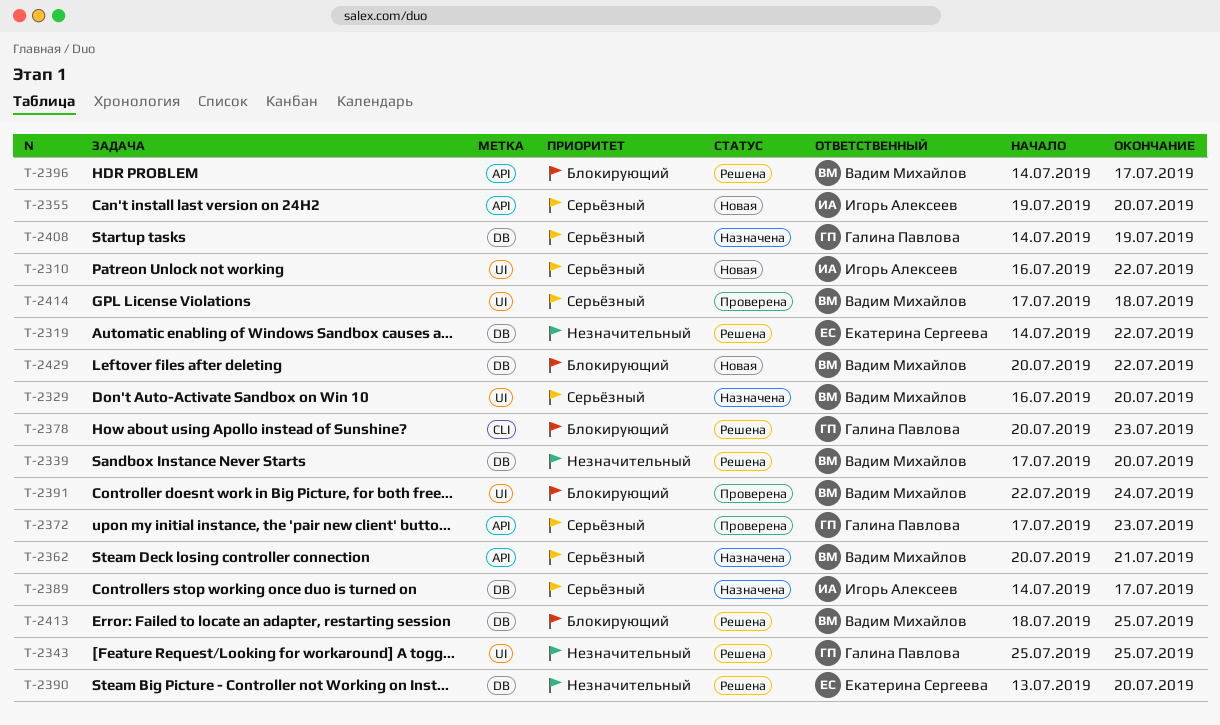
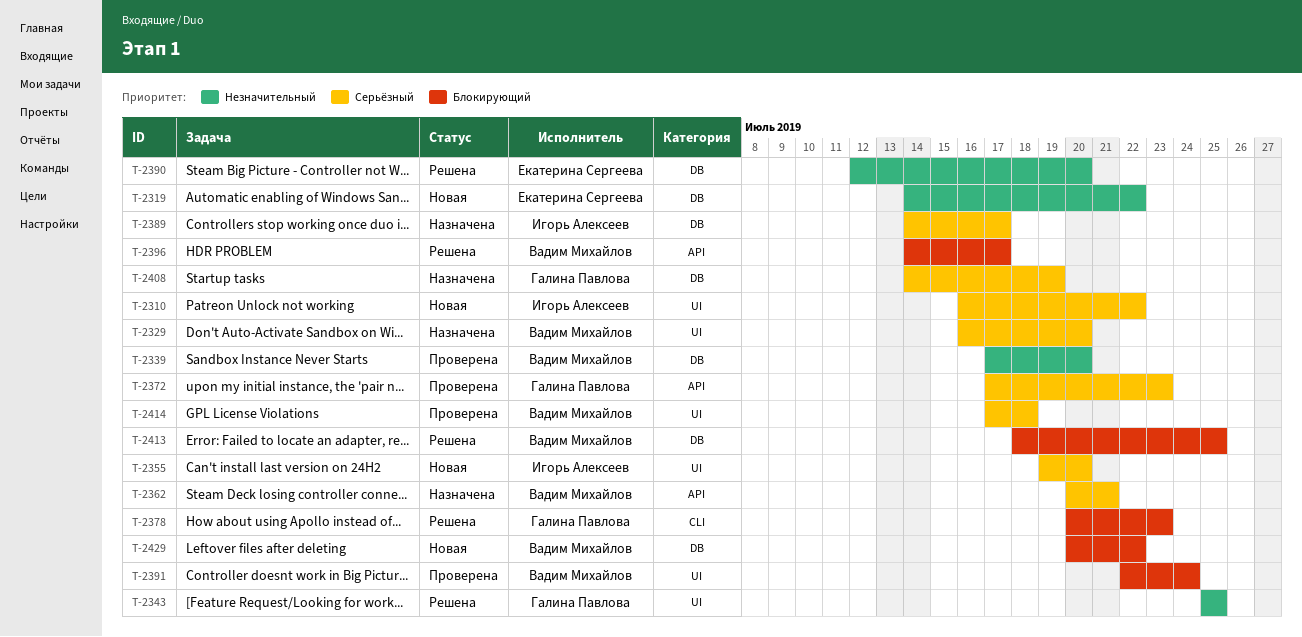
T-2319, status: Решена -> Новая
T-2339, status: Решена -> Проверена
T-2355, label: API -> UI
T-2390, start: Jul 13 -> Jul 12

